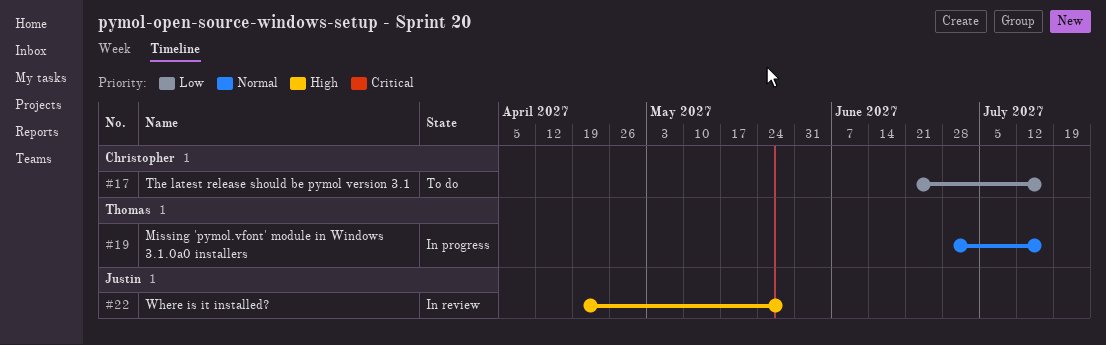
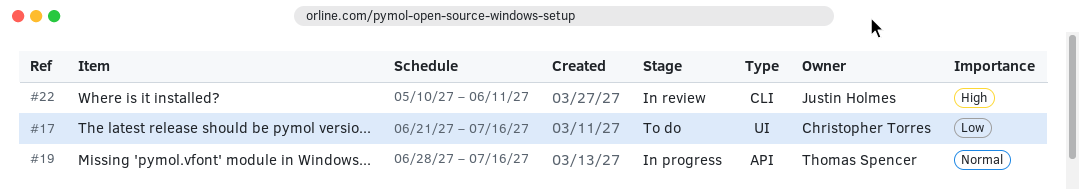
#22, start: Apr 19 -> May 10
#22, due: May 28 -> Jun 11

